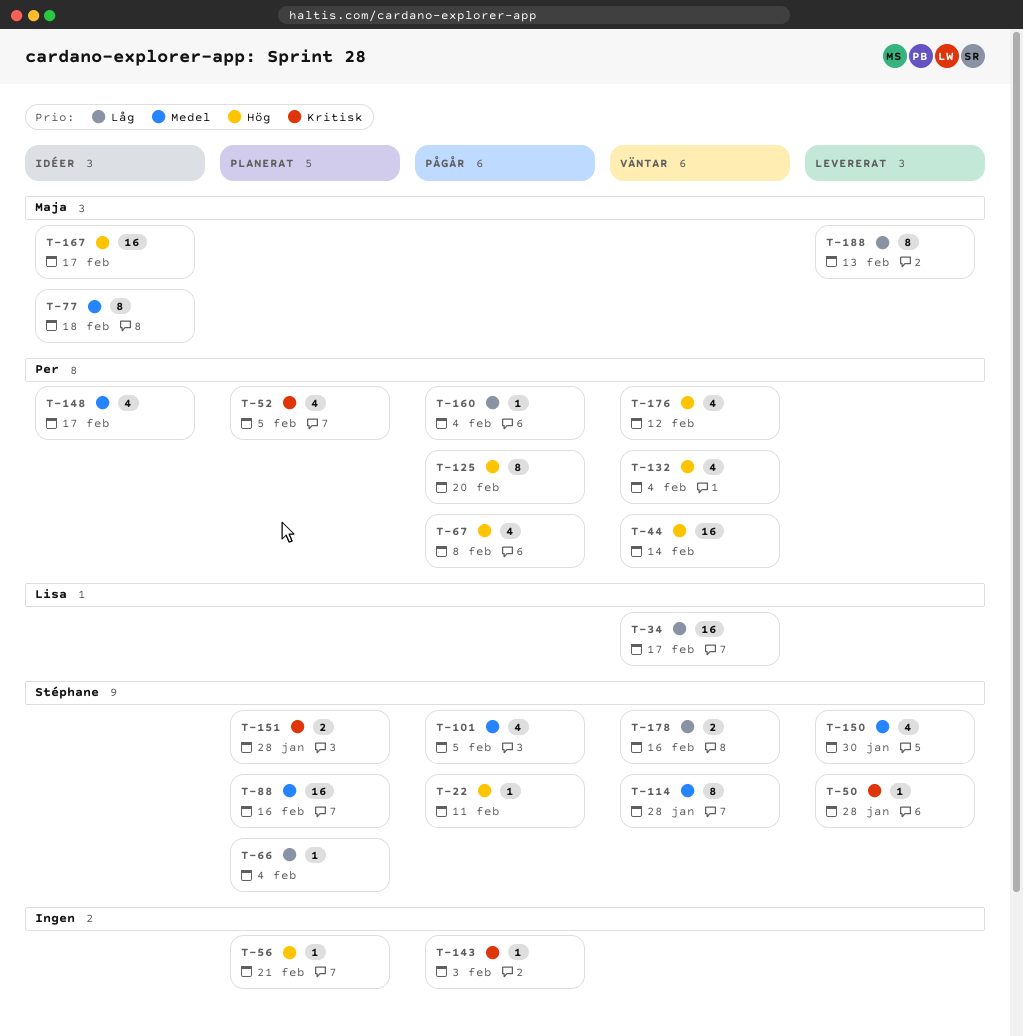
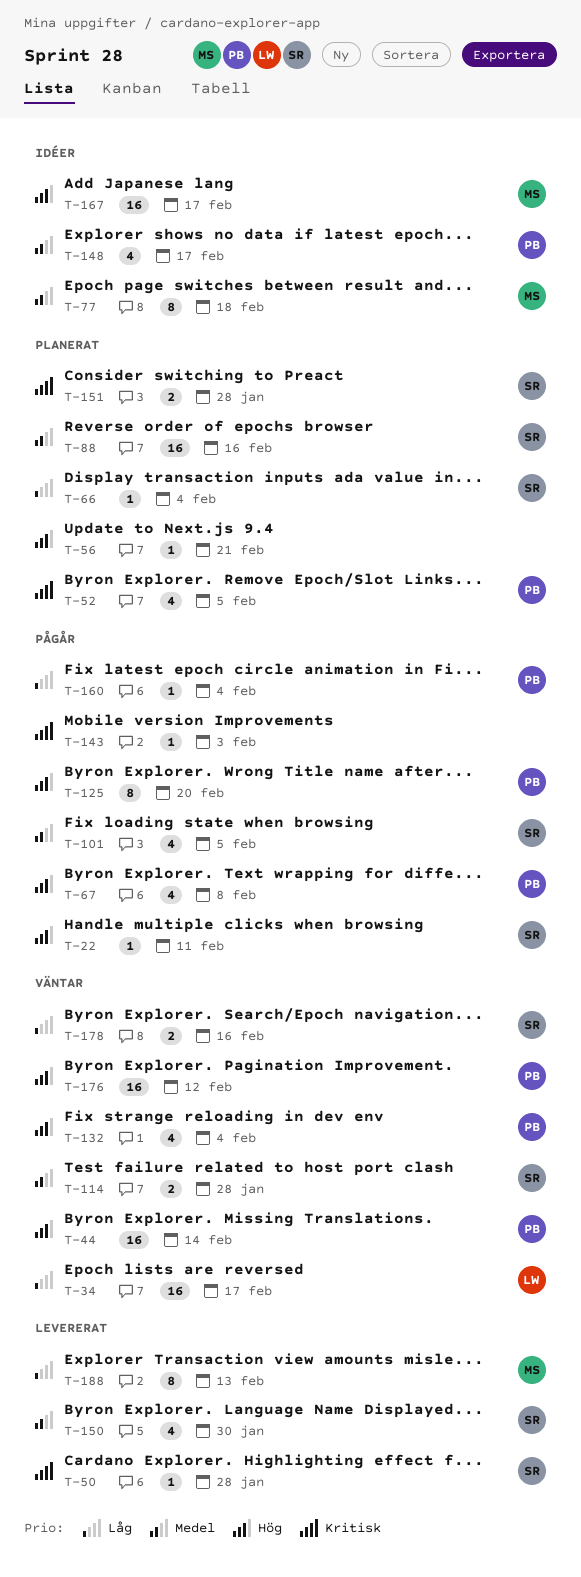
T-114, estimate: 8 -> 2
T-176, estimate: 4 -> 16

